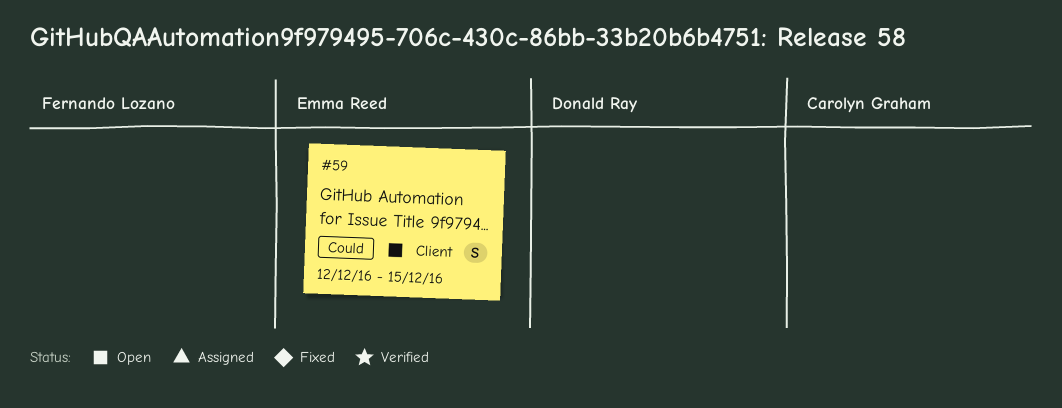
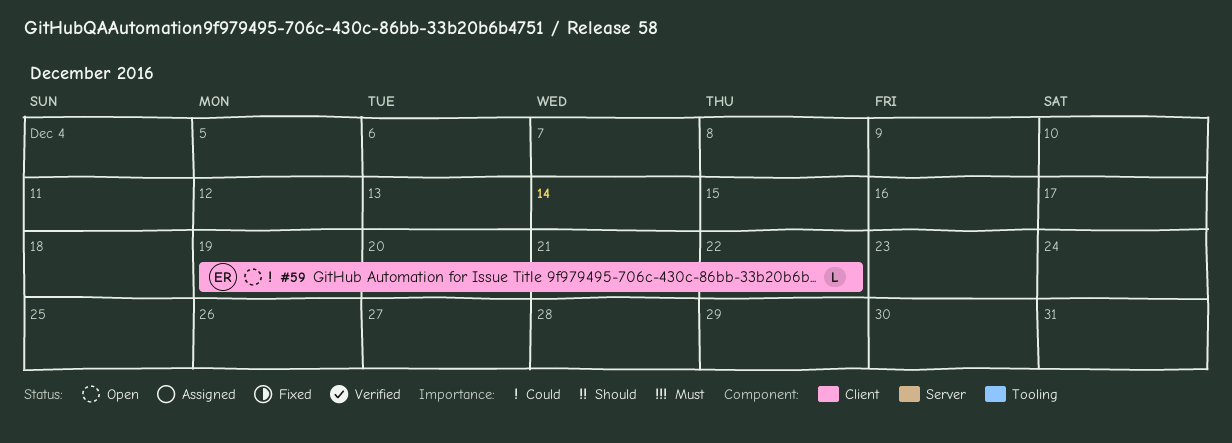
#59, estimate: S -> L
#59, start: Dec 12 -> Dec 19
#59, due: Dec 15 -> Dec 22

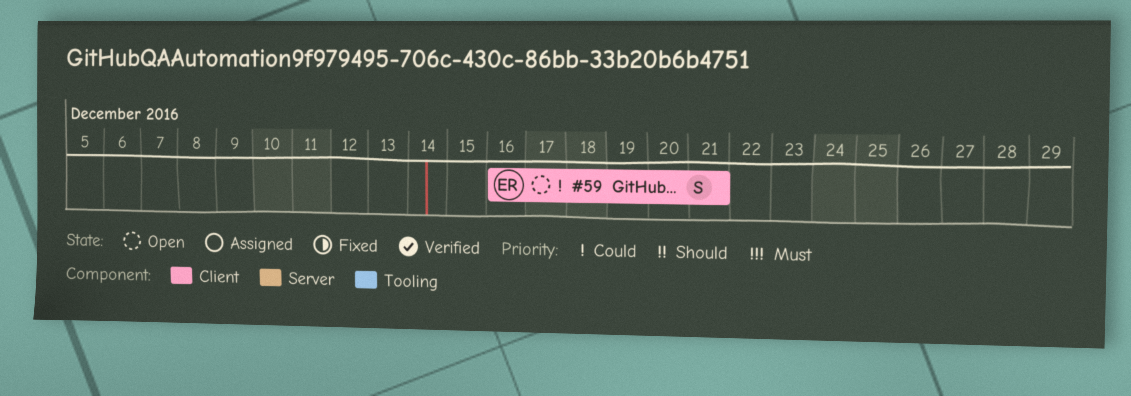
#59, estimate: L -> S
#59, start: Dec 19 -> Dec 16
#59, due: Dec 22 -> Dec 21

